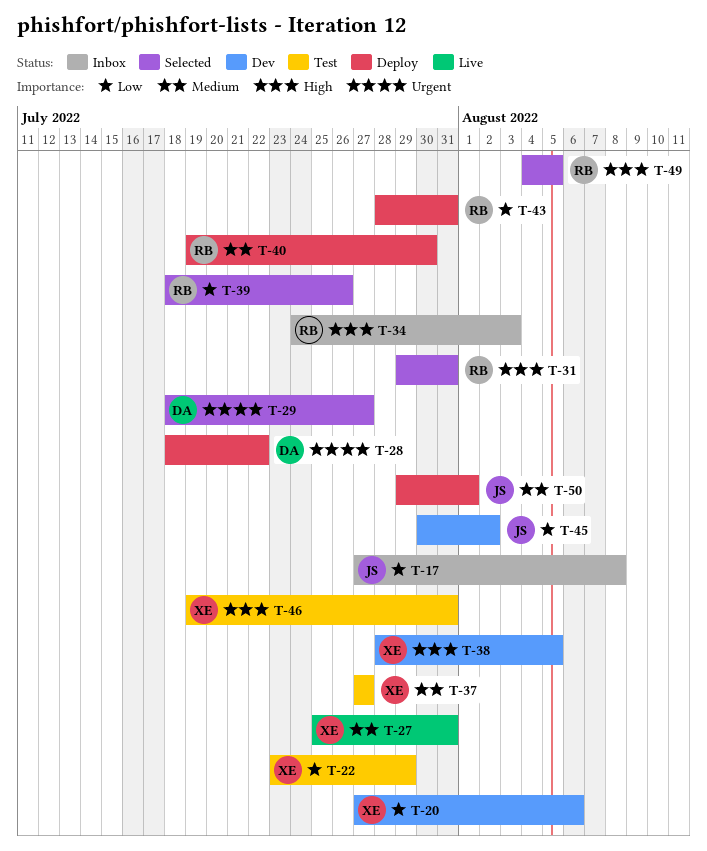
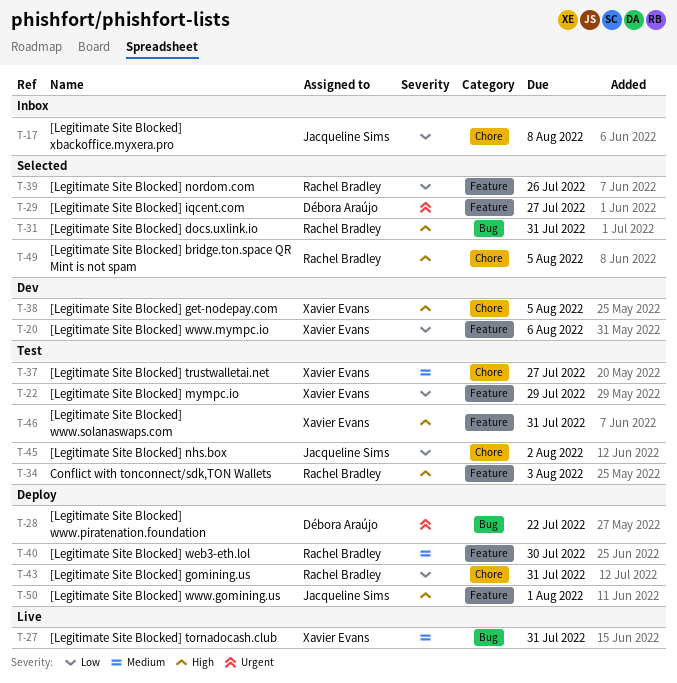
T-34, status: Inbox -> Test
T-45, status: Dev -> Test
T-50, priority: Medium -> High

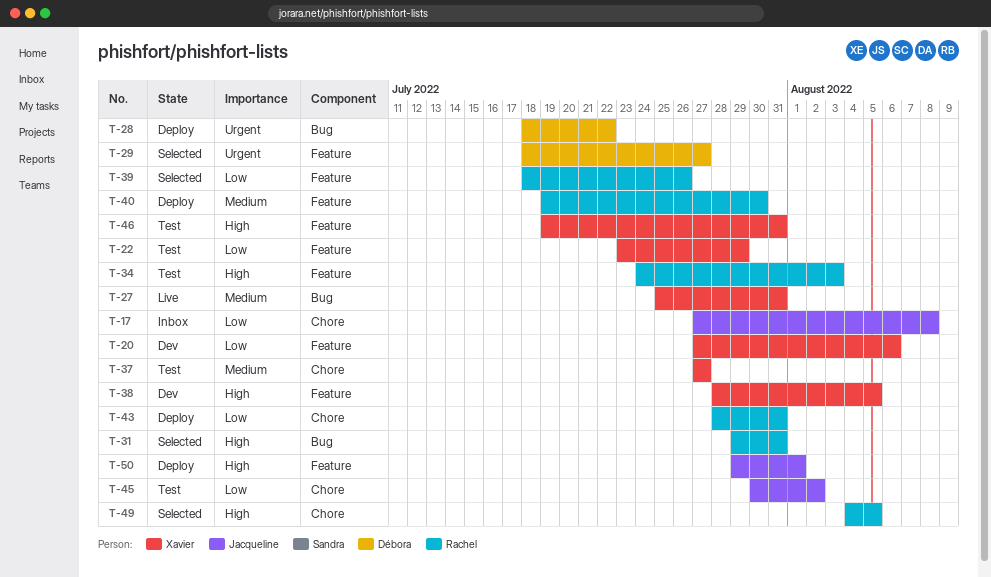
T-38, label: Chore -> Feature

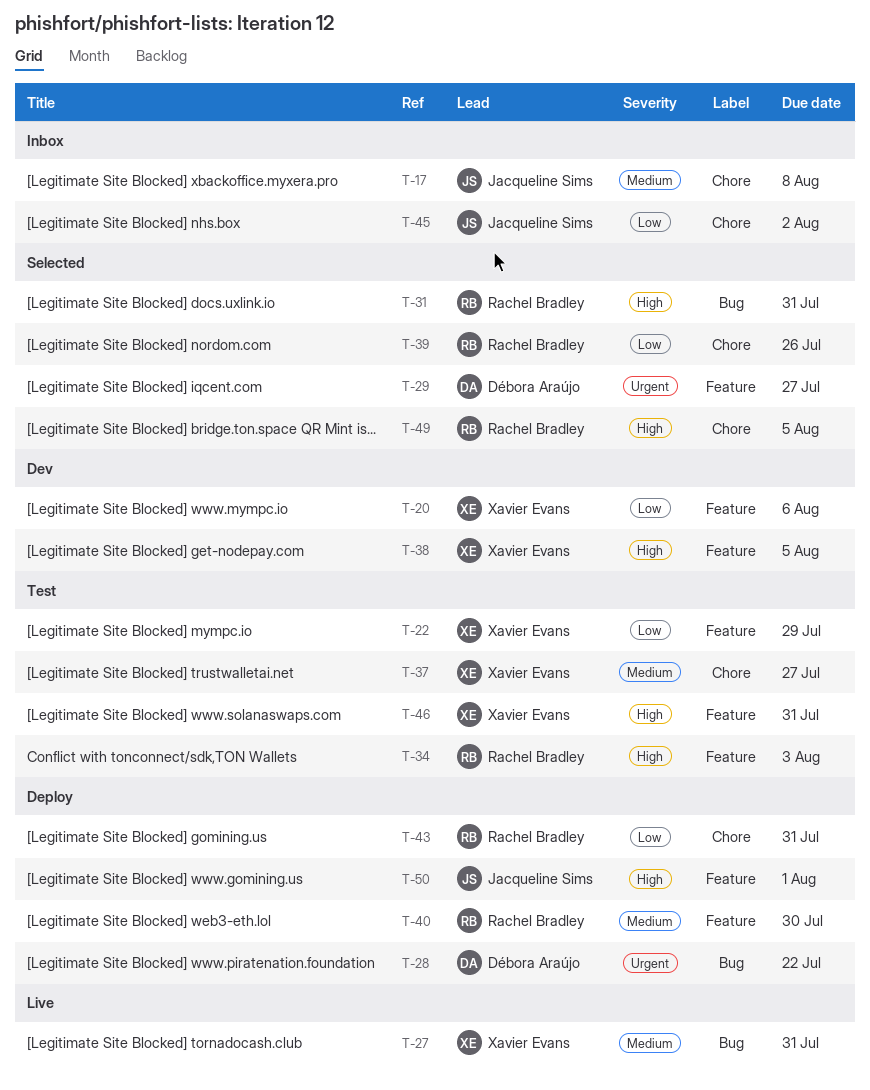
T-17, priority: Low -> Medium
T-39, label: Feature -> Chore
T-45, status: Test -> Inbox

